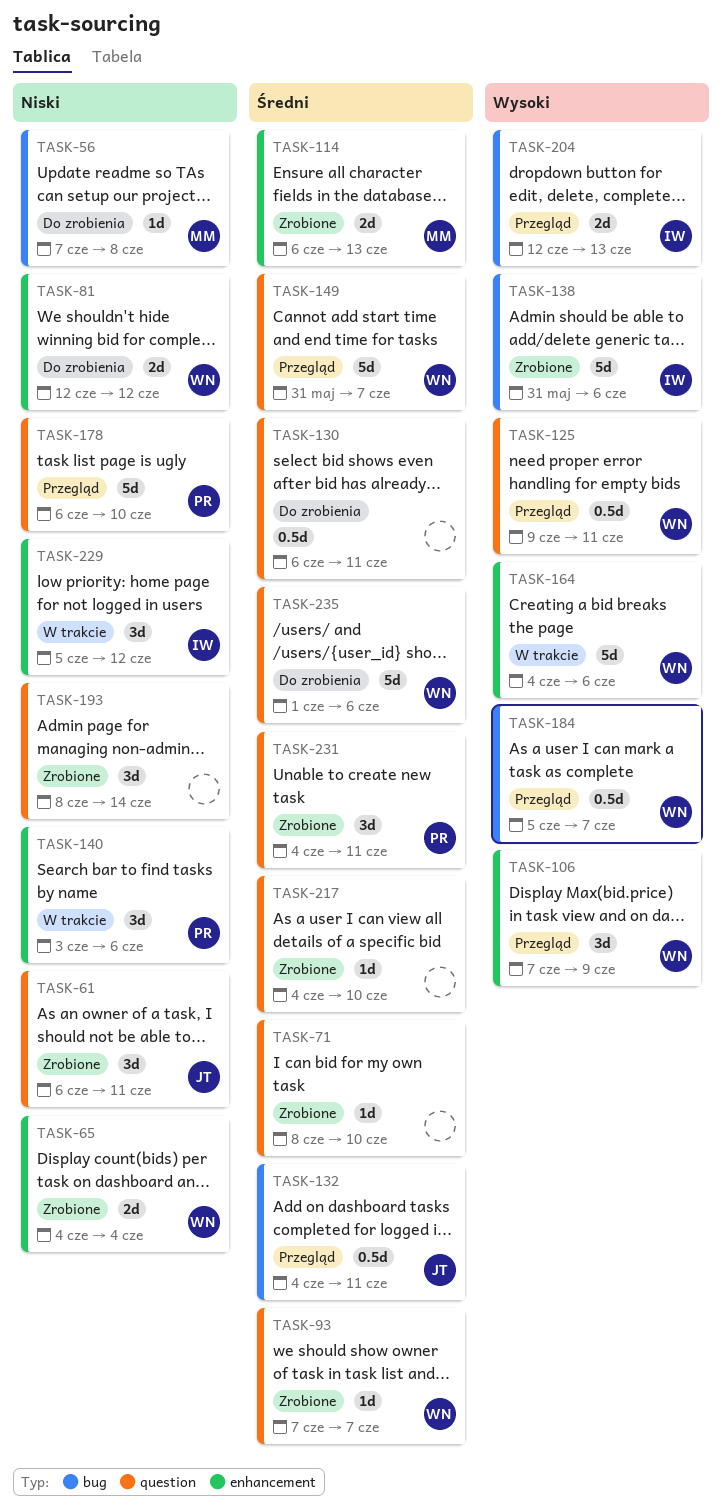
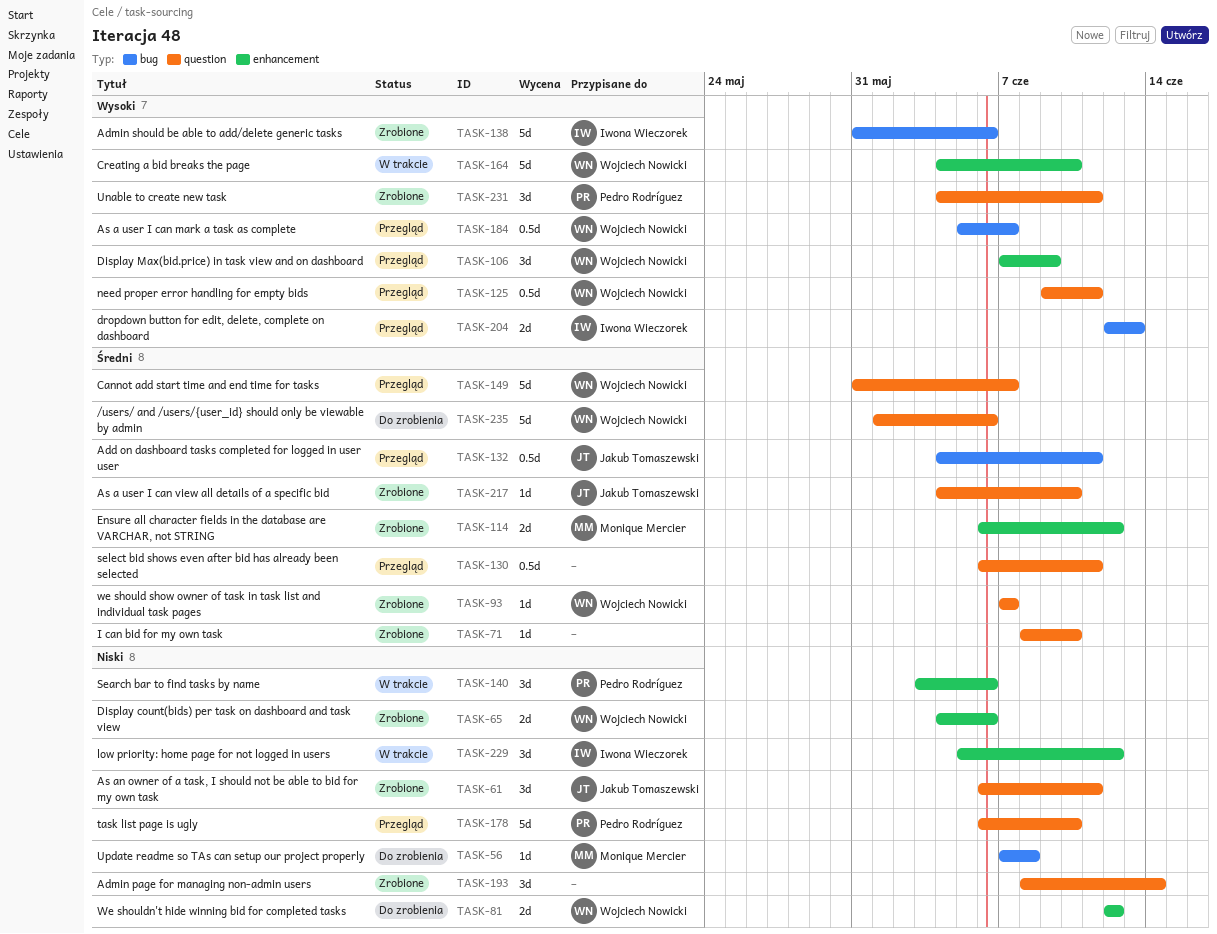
TASK-65, due: Jun 4 -> Jun 6
TASK-114, due: Jun 13 -> Jun 12
TASK-130, status: Do zrobienia -> Przegląd
TASK-164, due: Jun 6 -> Jun 10
TASK-217, owner: none -> Jakub Tomaszewski
TASK-231, priority: Średni -> Wysoki

